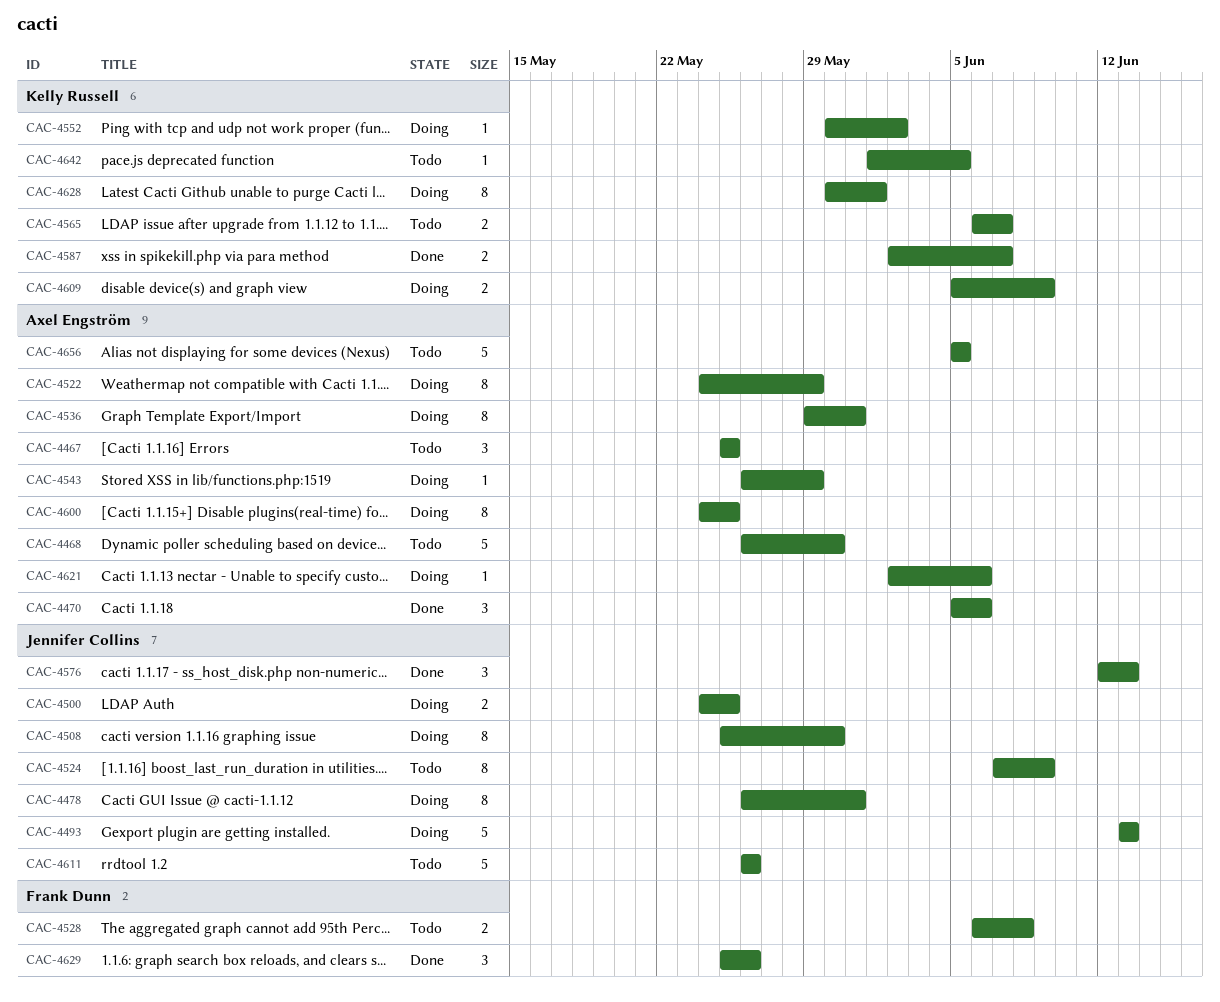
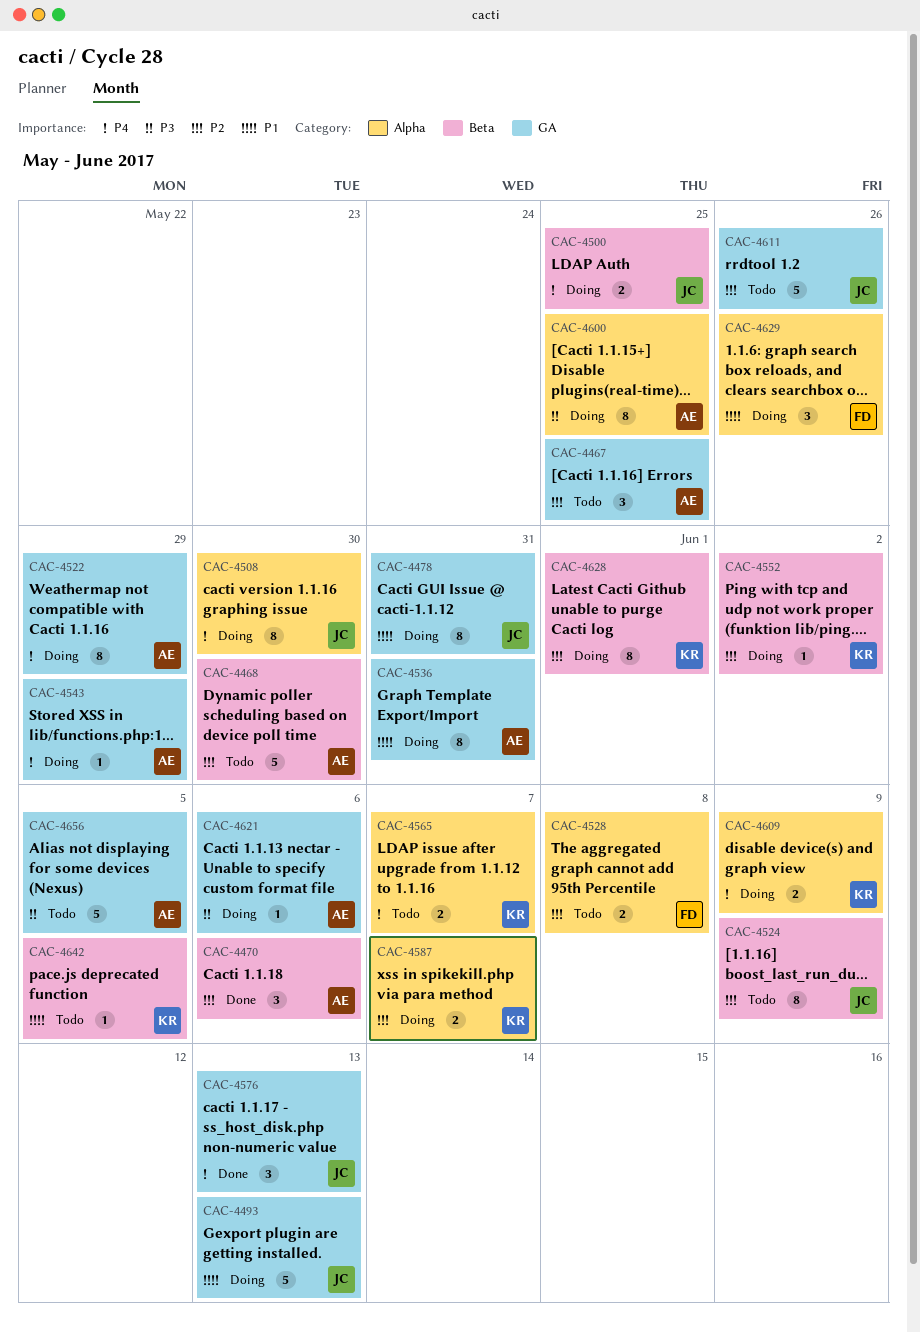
CAC-4587, status: Done -> Doing
CAC-4629, status: Done -> Doing

